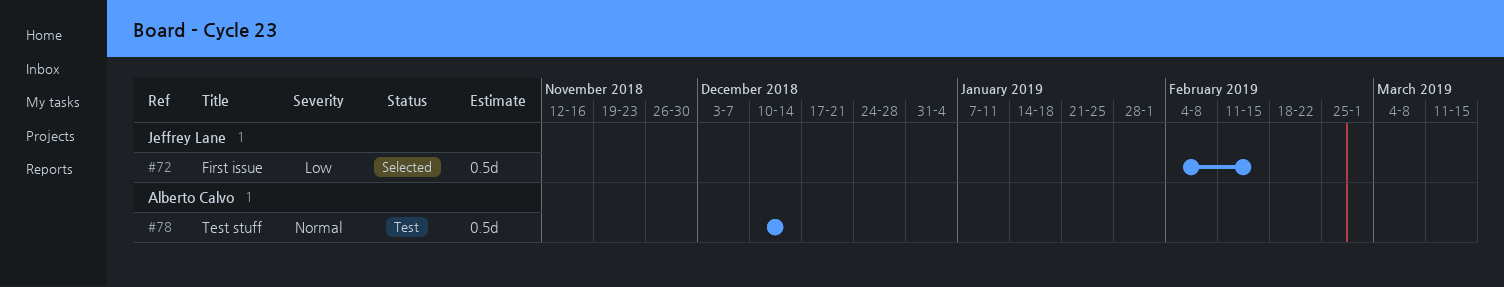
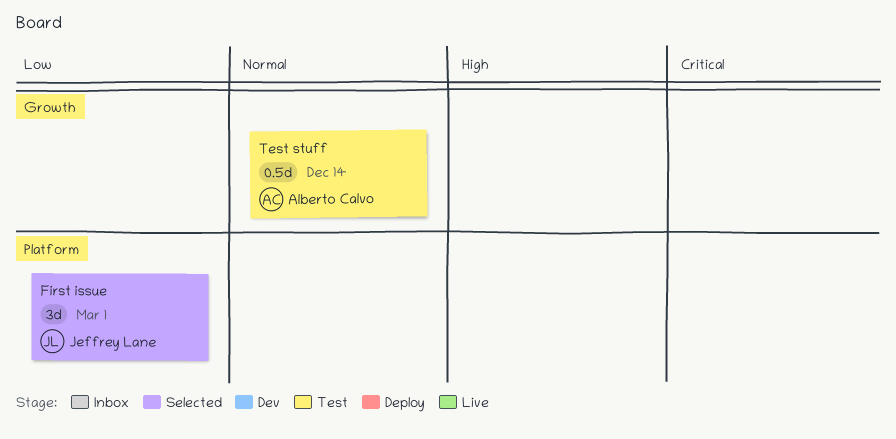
First issue, estimate: 0.5d -> 3d
First issue, due: Feb 15 -> Mar 1

